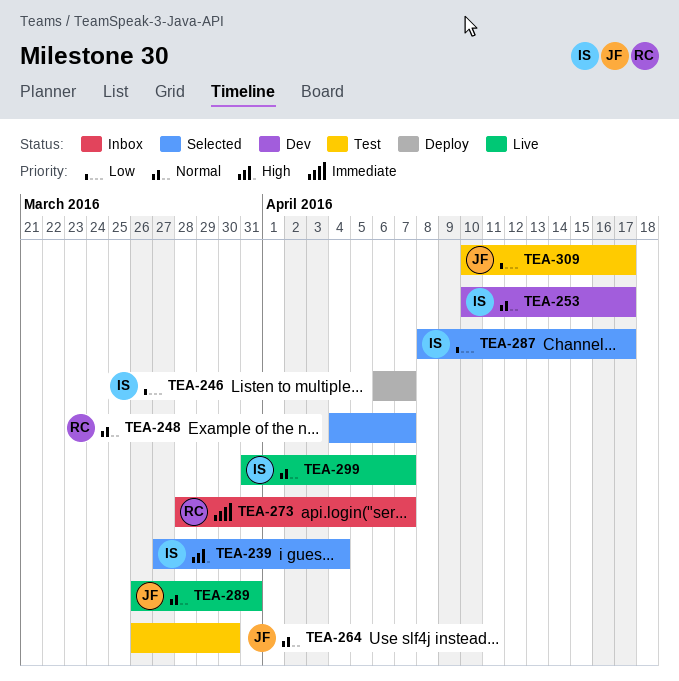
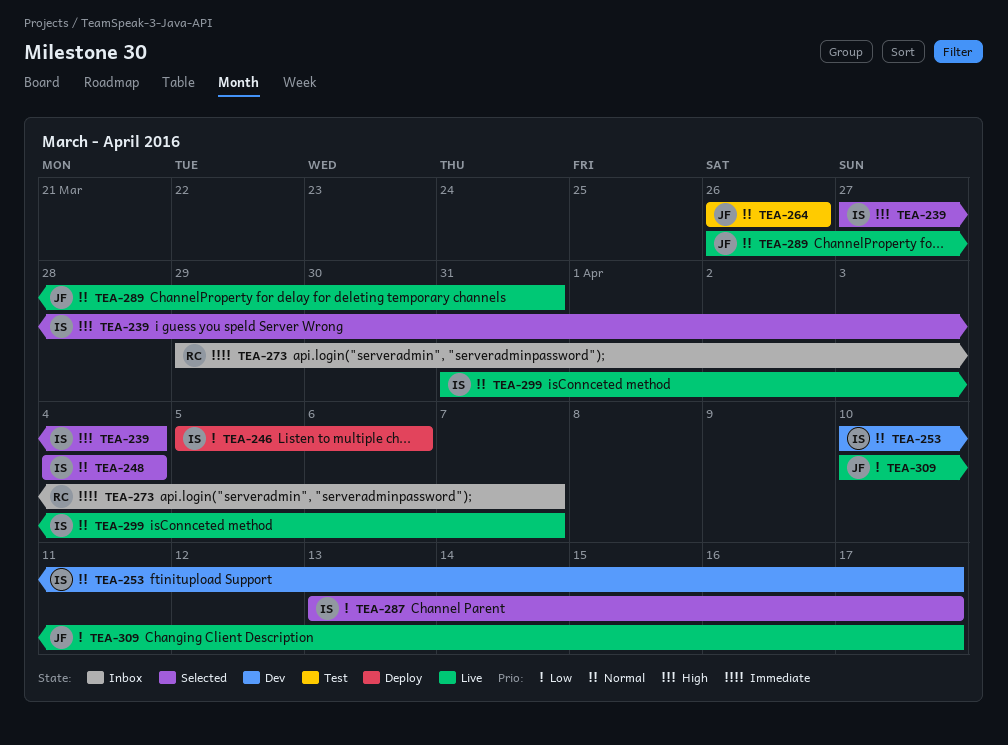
TEA-246, start: Apr 6 -> Apr 5
TEA-246, due: Apr 7 -> Apr 6
TEA-248, owner: RC -> IS
TEA-248, due: Apr 7 -> Apr 4
TEA-264, due: Mar 30 -> Mar 26
TEA-273, start: Mar 28 -> Mar 29
TEA-287, start: Apr 8 -> Apr 13
TEA-309, status: Test -> Live

